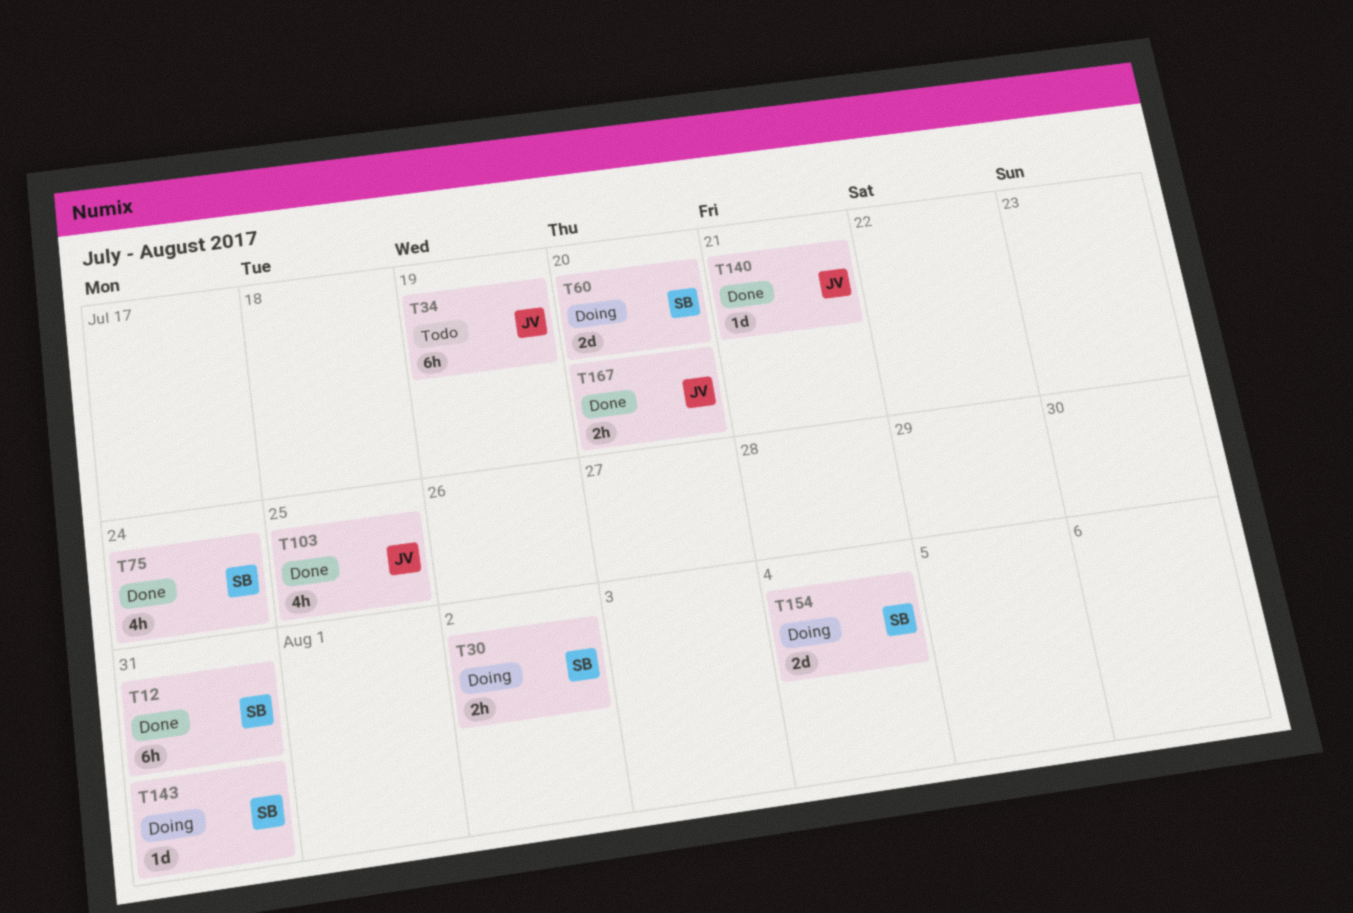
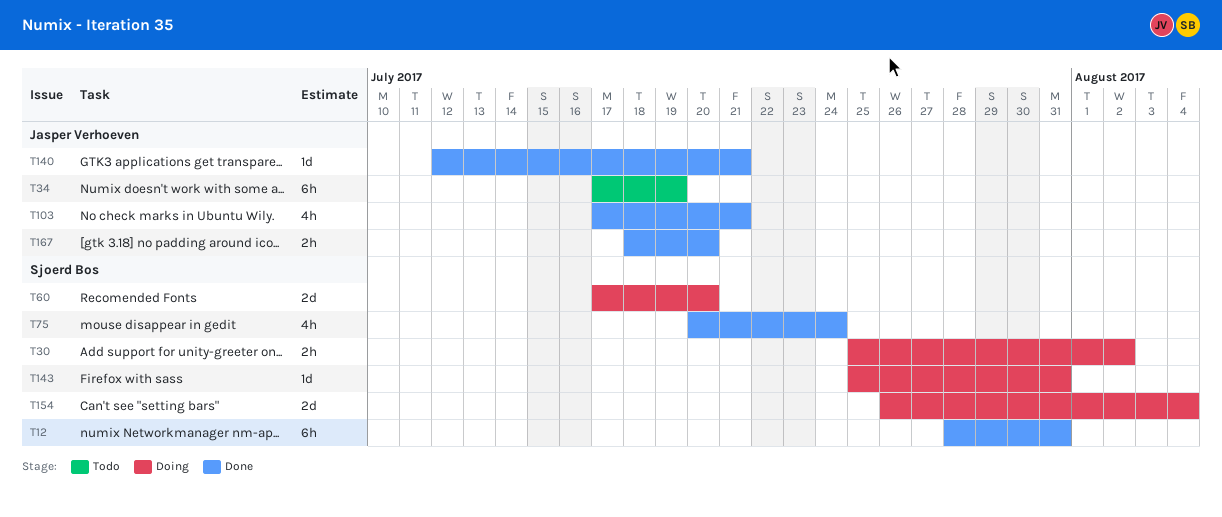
T103, due: Jul 25 -> Jul 21

